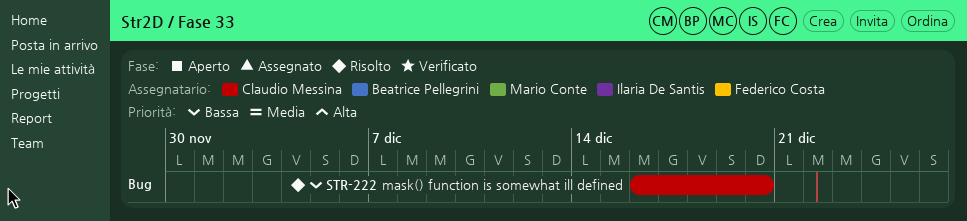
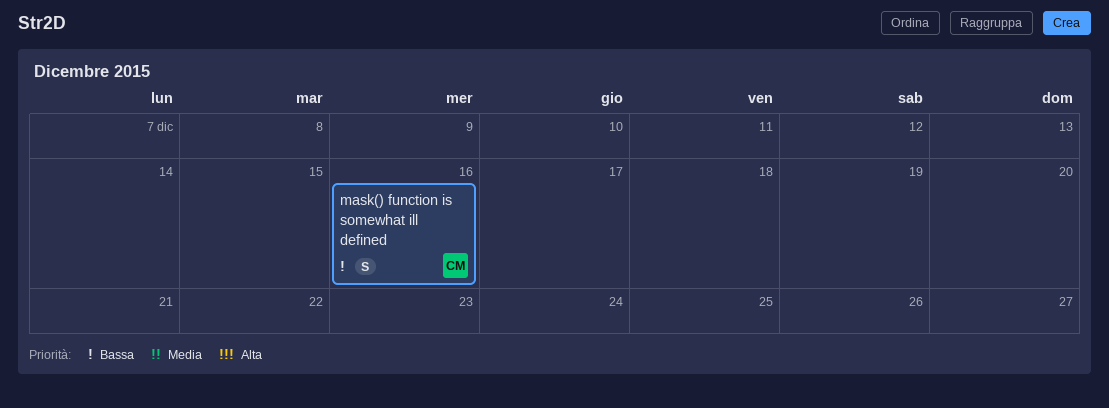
mask() function is somewhat ill defined, due: Dec 20 -> Dec 16

